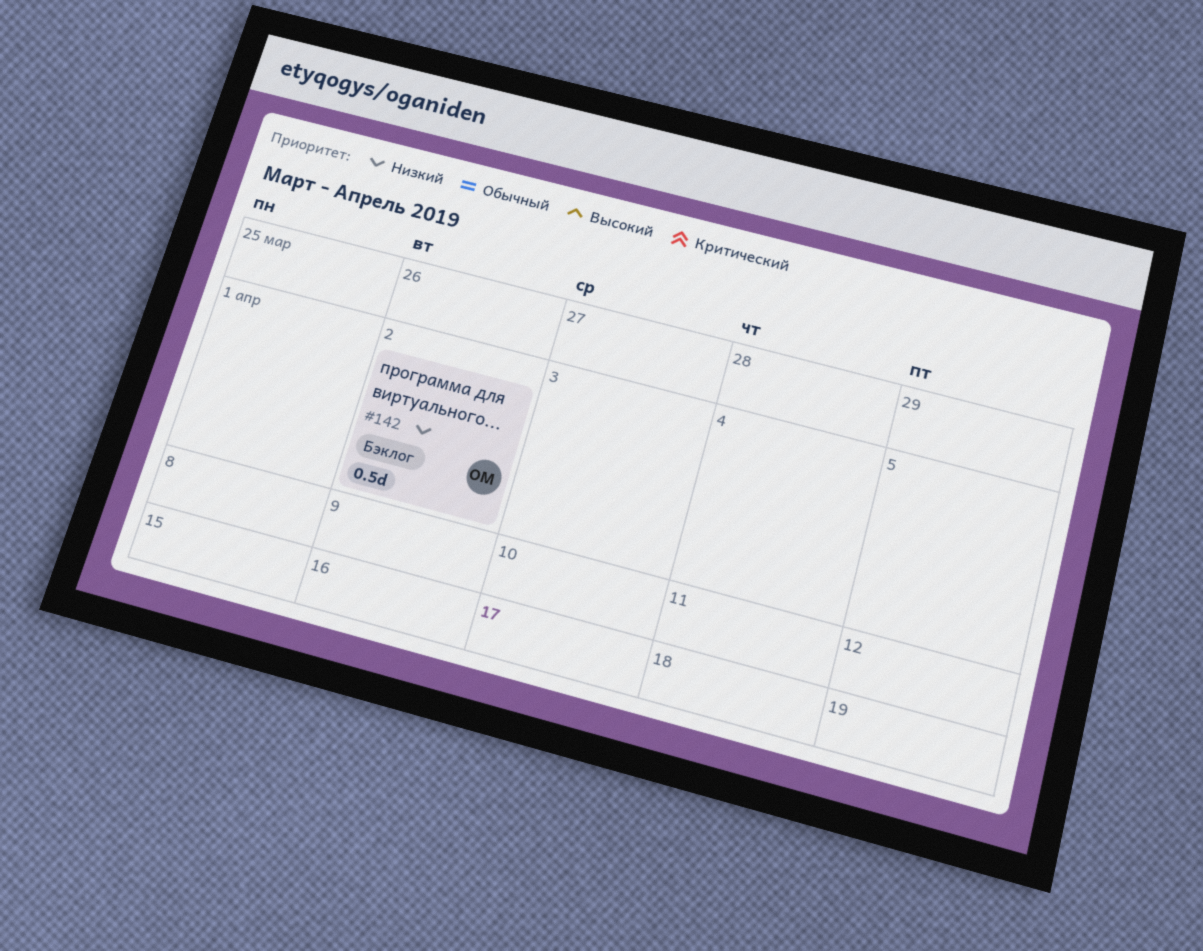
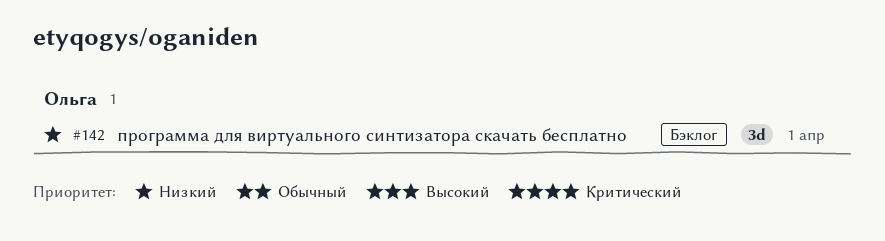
#142, estimate: 0.5d -> 3d
#142, due: Apr 2 -> Apr 1

